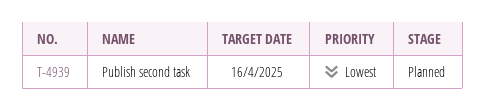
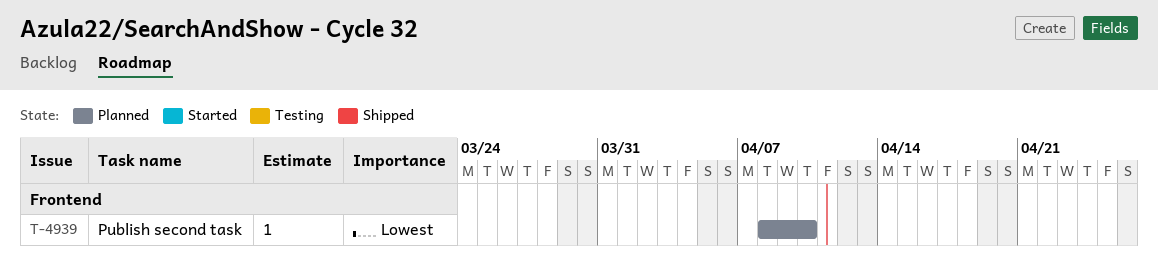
T-4939, due: Apr 16 -> Apr 10

